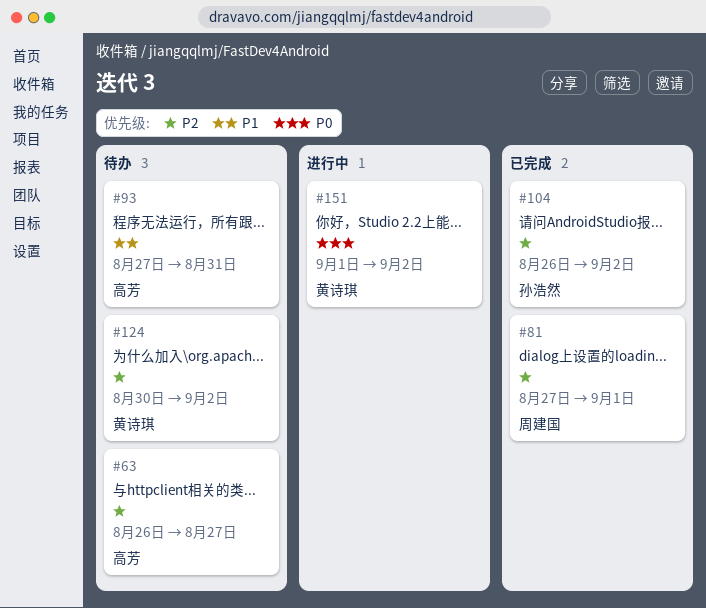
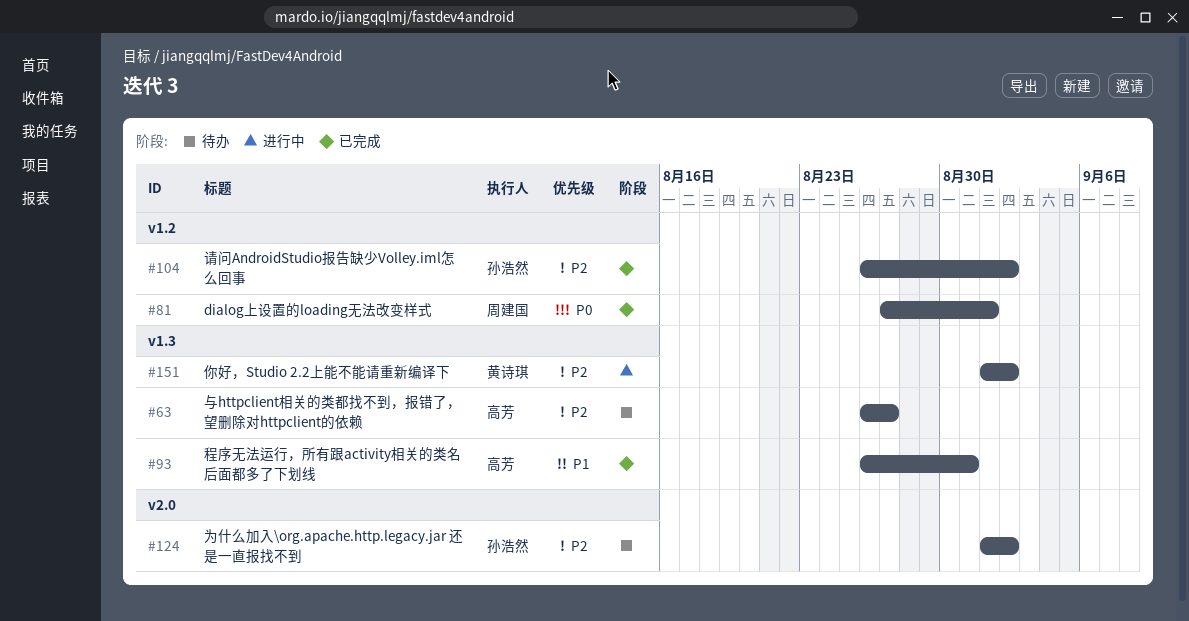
#81, priority: P2 -> P0
#93, status: 待办 -> 已完成
#93, start: Aug 27 -> Aug 26
#124, owner: 黄诗琪 -> 孙浩然
#124, start: Aug 30 -> Sep 1
#151, priority: P0 -> P2

